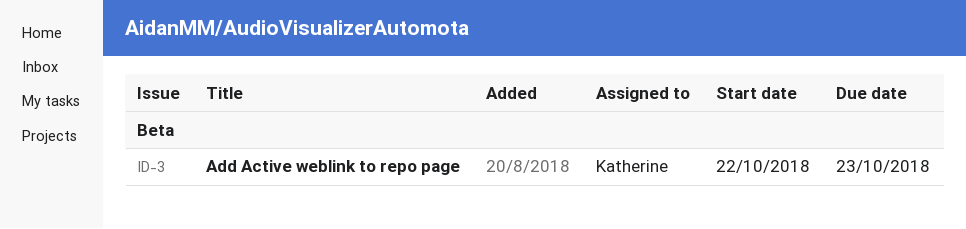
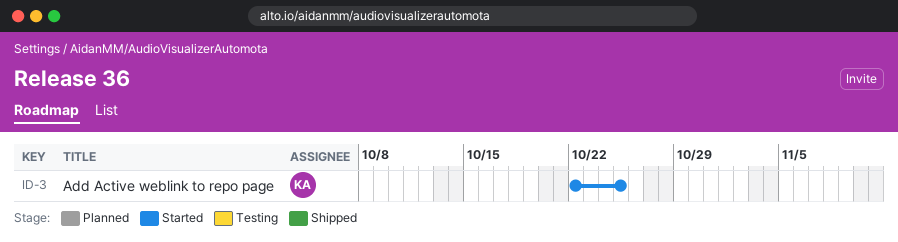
ID-3, due: Oct 23 -> Oct 25

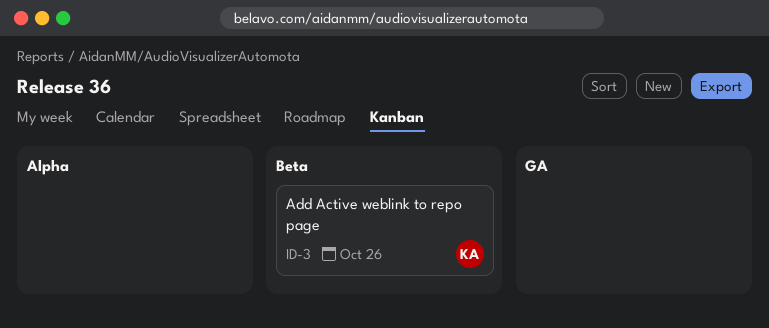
ID-3, due: Oct 25 -> Oct 26

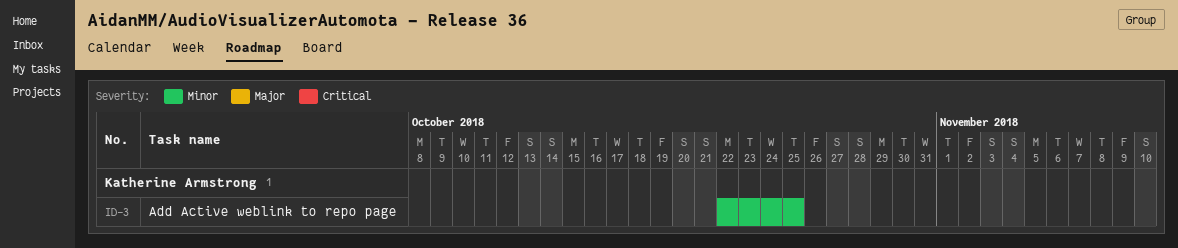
ID-3, due: Oct 26 -> Oct 25

